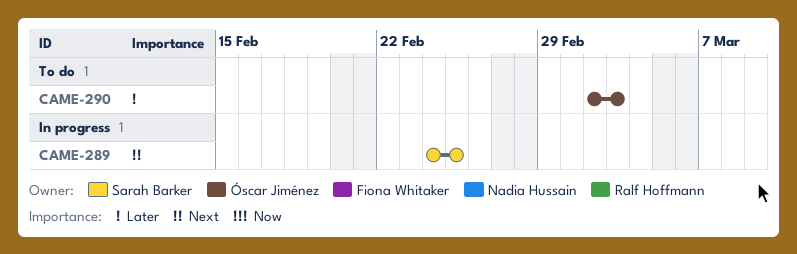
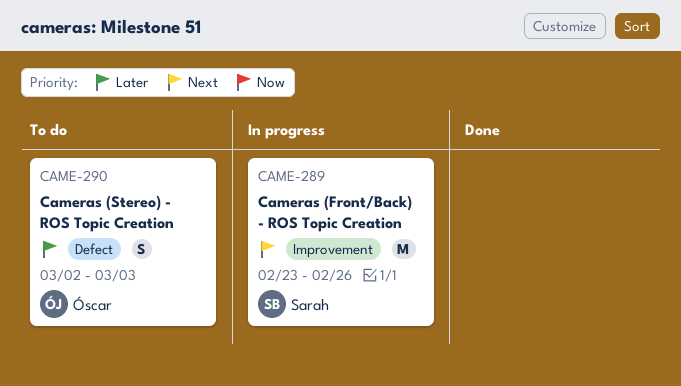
CAME-289, start: Feb 24 -> Feb 23
CAME-289, due: Feb 25 -> Feb 26

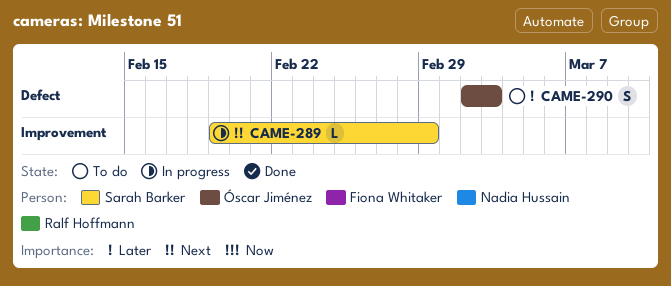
CAME-289, estimate: M -> L
CAME-289, start: Feb 23 -> Feb 19
CAME-289, due: Feb 26 -> Feb 29

